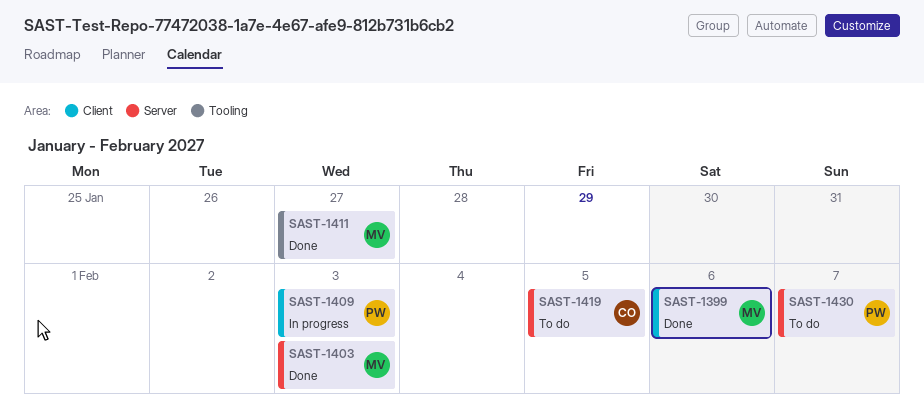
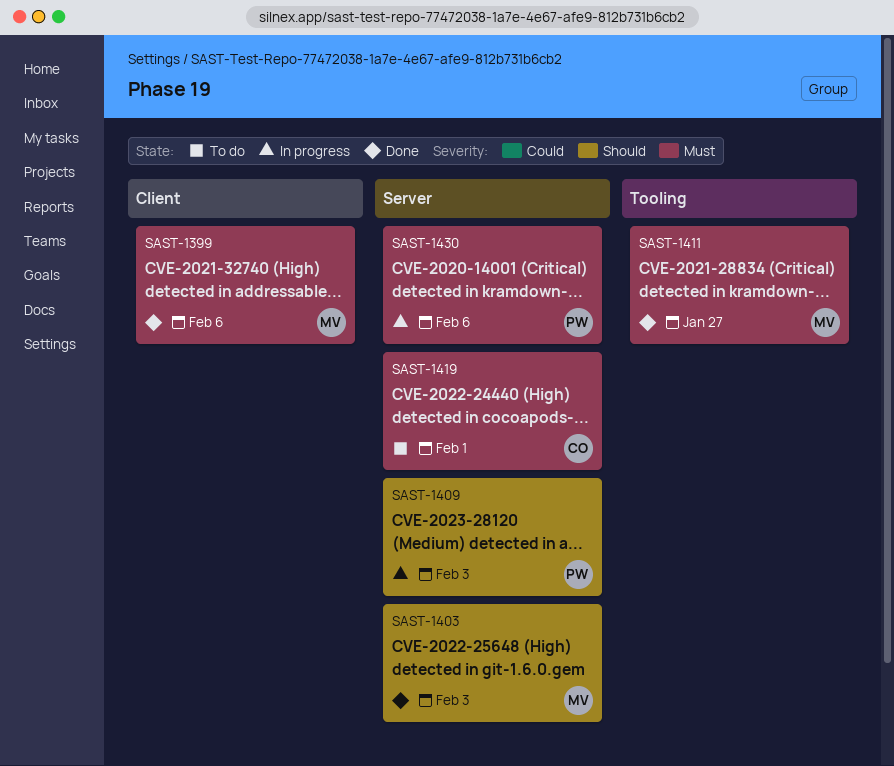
SAST-1409, label: Client -> Server
SAST-1419, due: Feb 5 -> Feb 1
SAST-1430, status: To do -> In progress
SAST-1430, due: Feb 7 -> Feb 6

